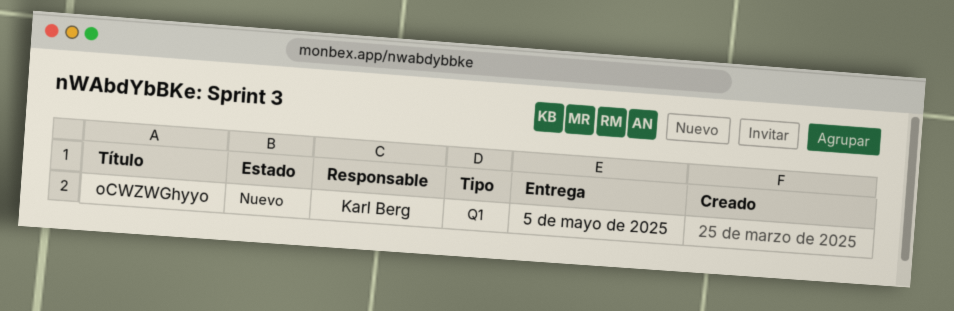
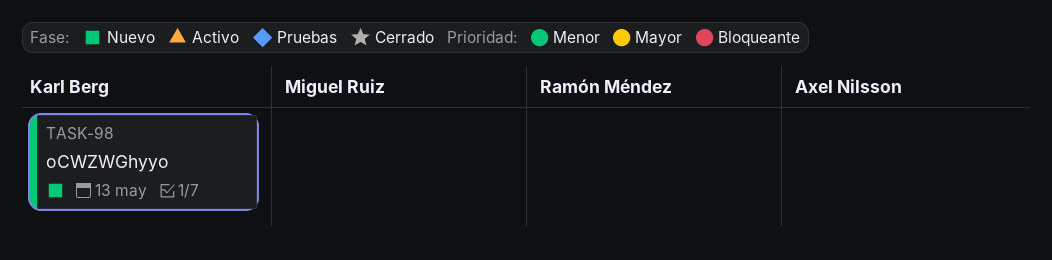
oCWZWGhyyo, due: May 5 -> May 13

